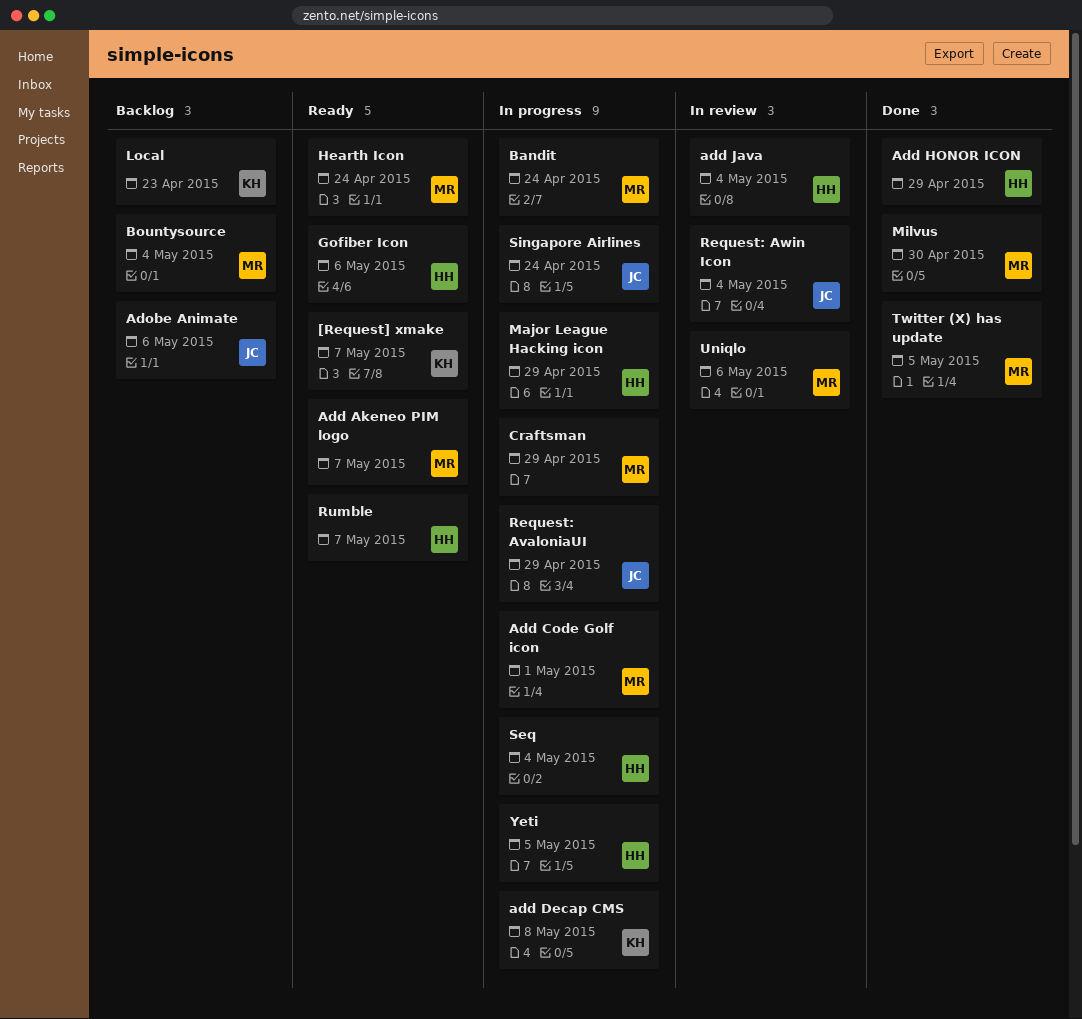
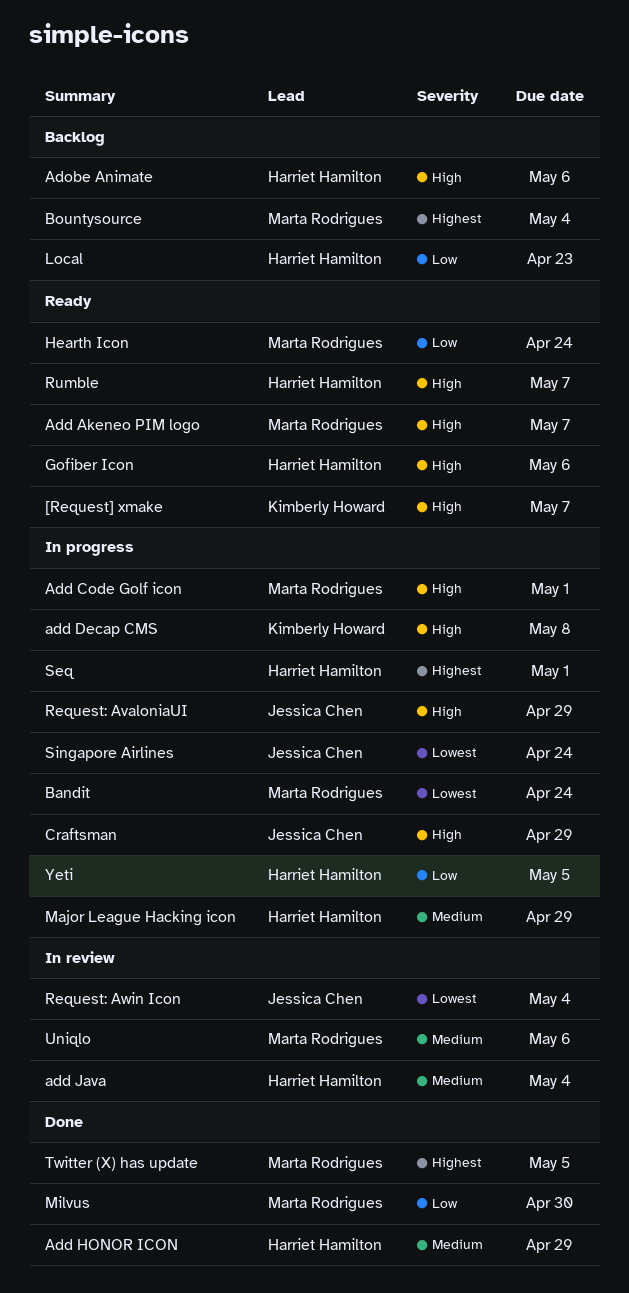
Adobe Animate, owner: Jessica Chen -> Harriet Hamilton
Craftsman, owner: Marta Rodrigues -> Jessica Chen
Local, owner: Kimberly Howard -> Harriet Hamilton
Seq, due: May 4 -> May 1

